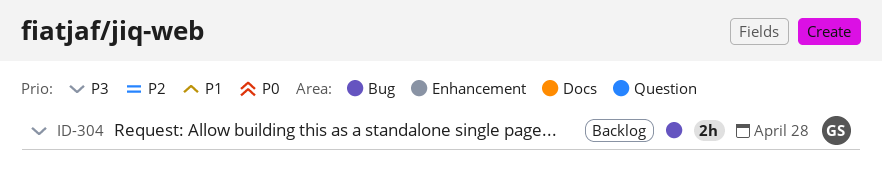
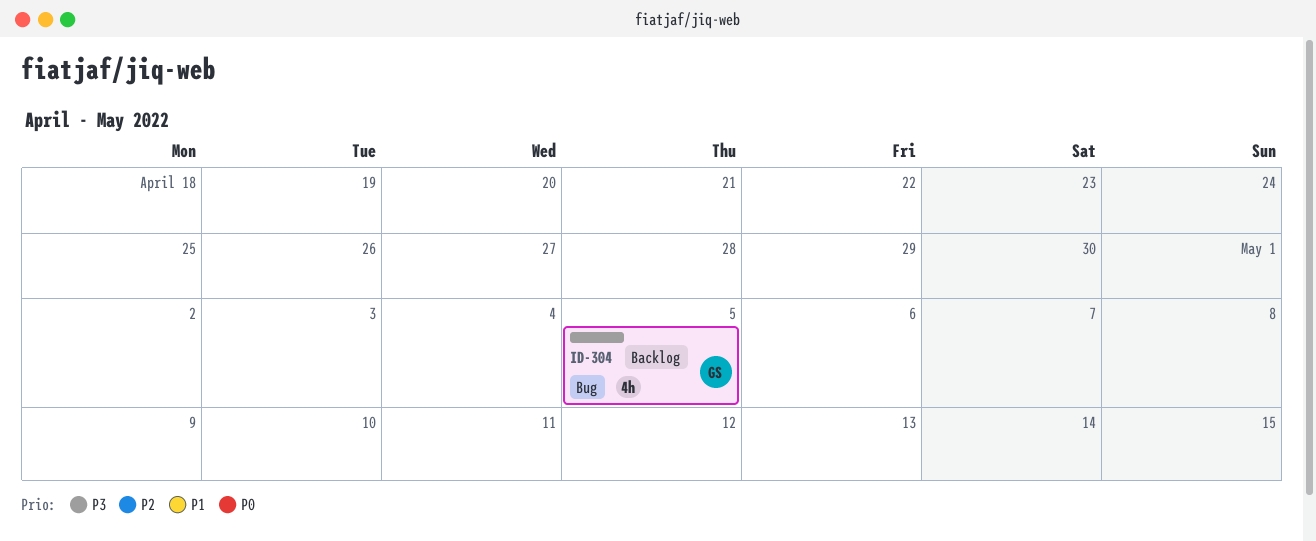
ID-304, estimate: 2h -> 4h
ID-304, due: Apr 28 -> May 5

